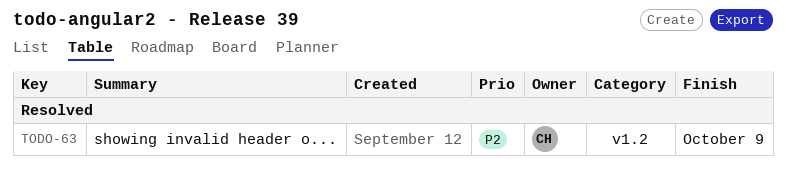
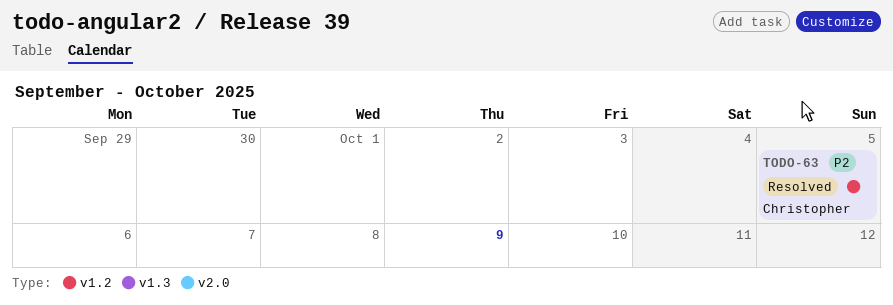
TODO-63, due: Oct 9 -> Oct 5

